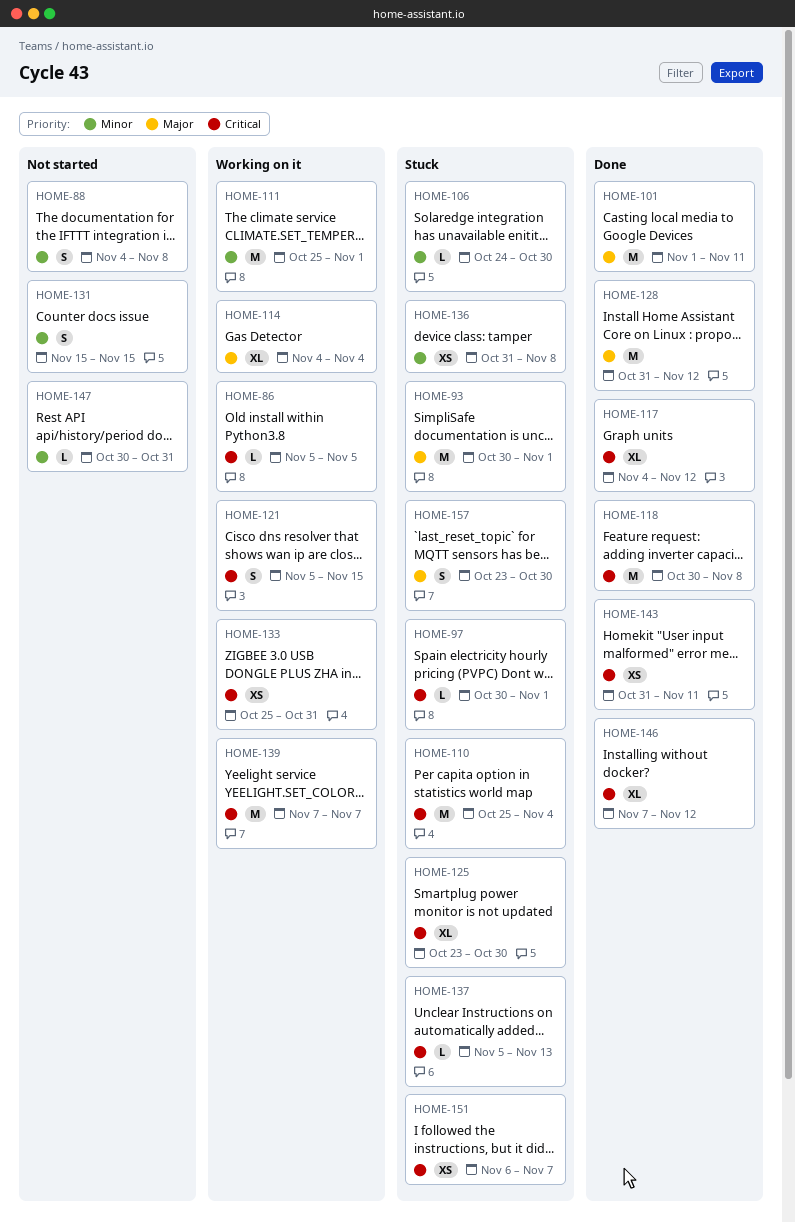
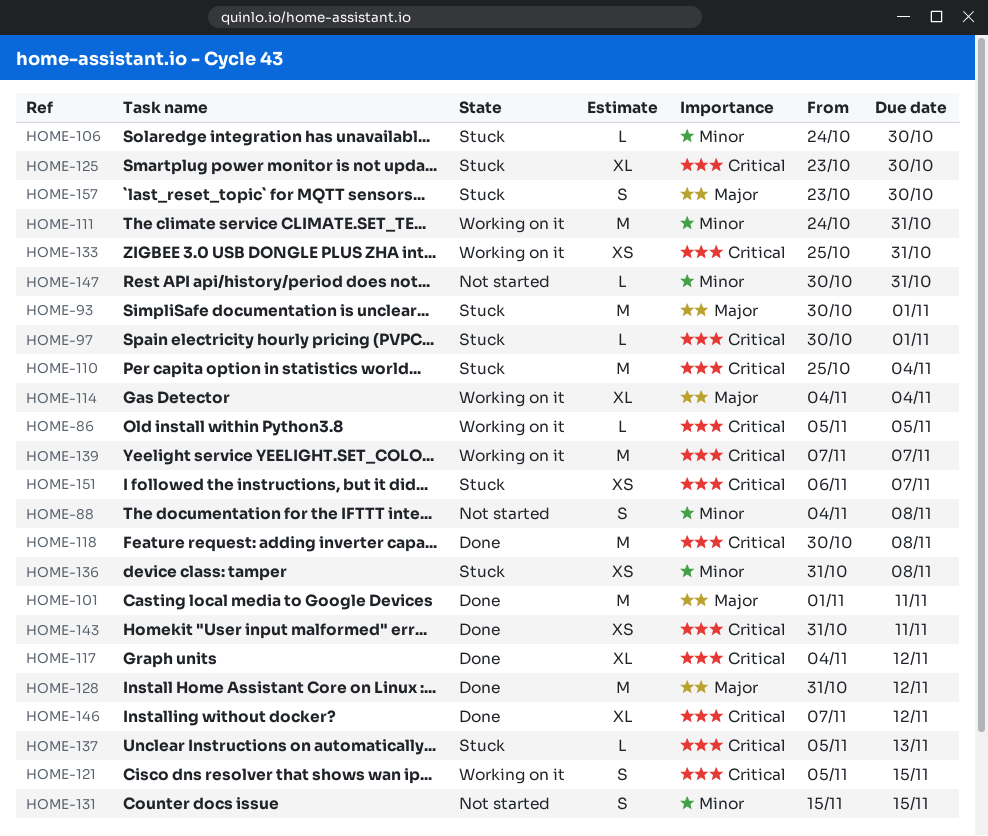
HOME-111, start: Oct 25 -> Oct 24
HOME-111, due: Nov 1 -> Oct 31

